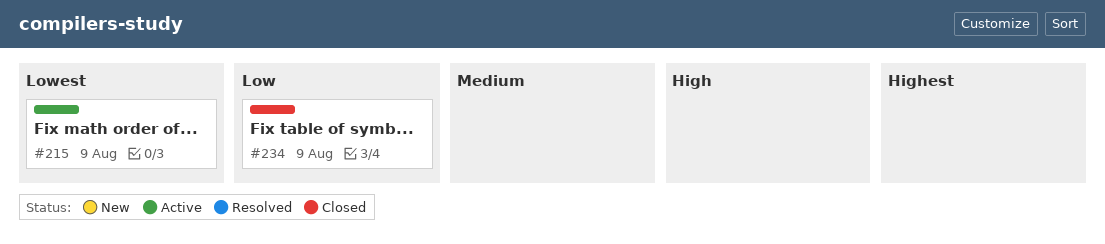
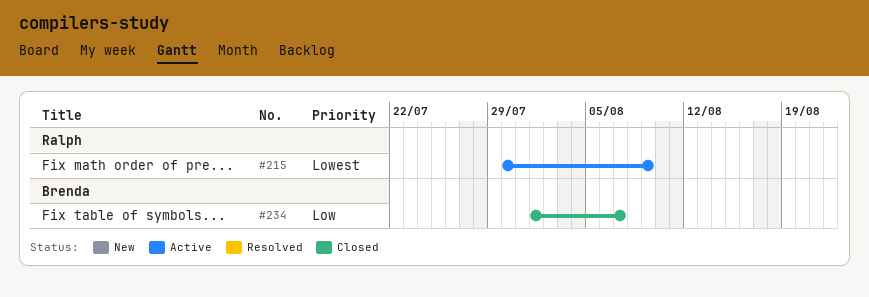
#234, due: Aug 9 -> Aug 7

